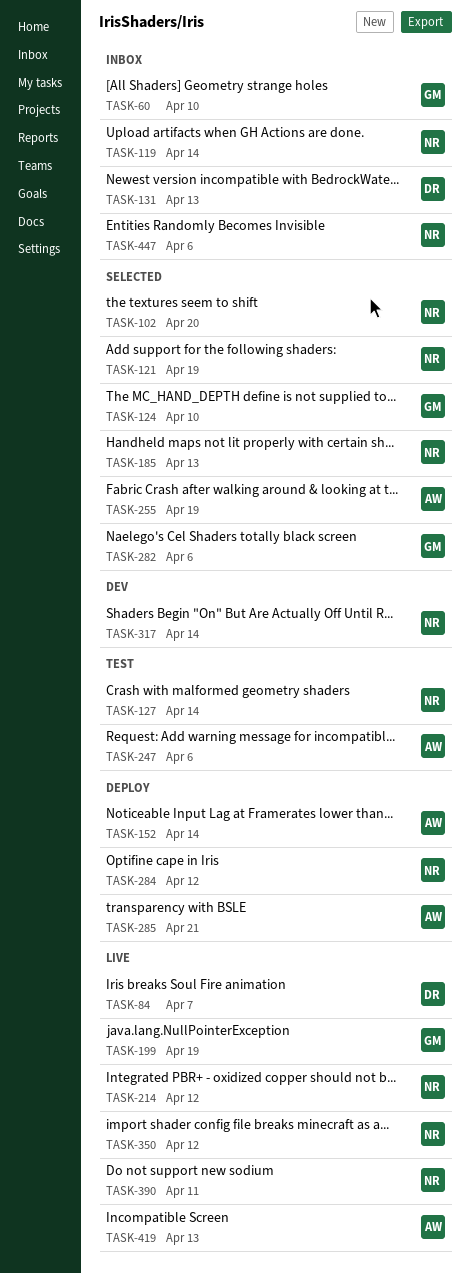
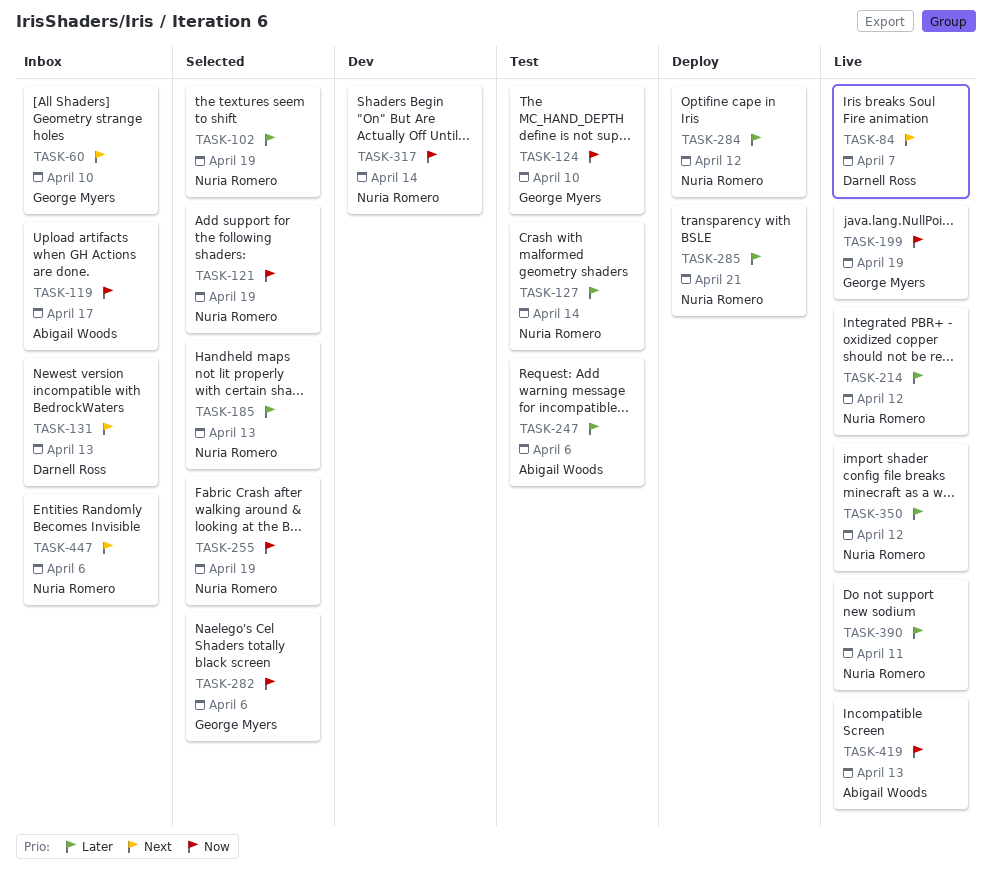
TASK-102, due: Apr 20 -> Apr 19
TASK-119, owner: Nuria Romero -> Abigail Woods
TASK-119, due: Apr 14 -> Apr 17
TASK-124, status: Selected -> Test
TASK-152: present -> none
TASK-255, owner: Abigail Woods -> Nuria Romero
TASK-285, owner: Abigail Woods -> Nuria Romero

